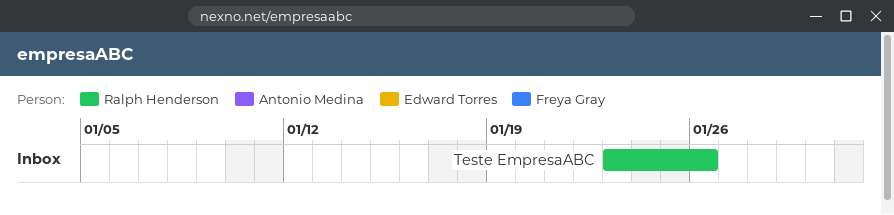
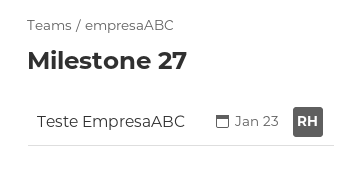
Teste EmpresaABC, due: Jan 26 -> Jan 23

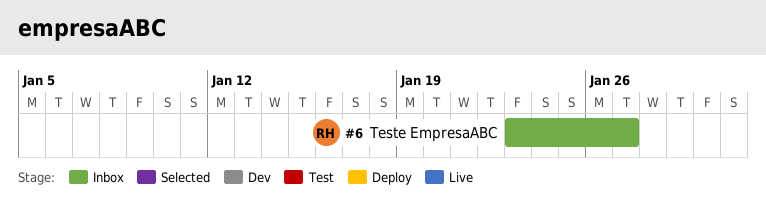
Teste EmpresaABC, due: Jan 23 -> Jan 27

